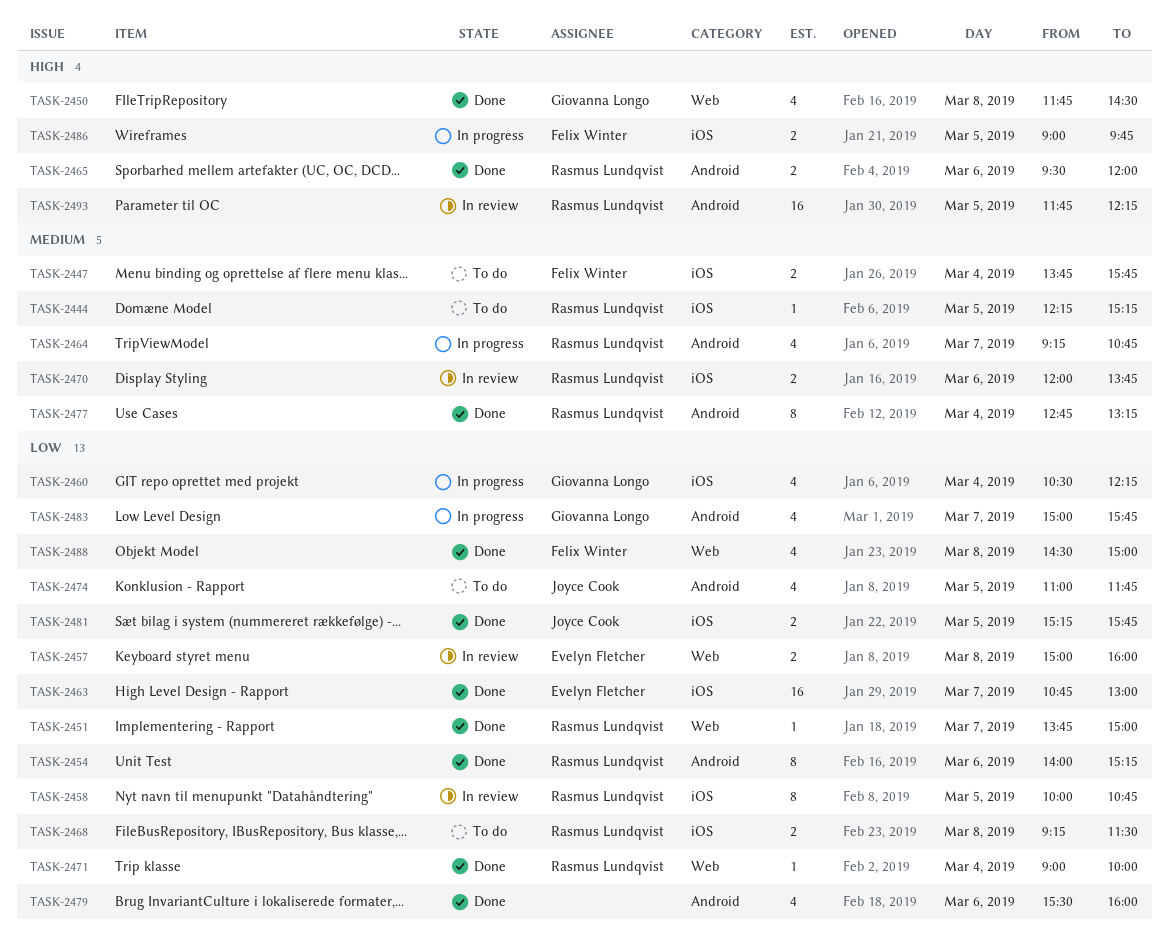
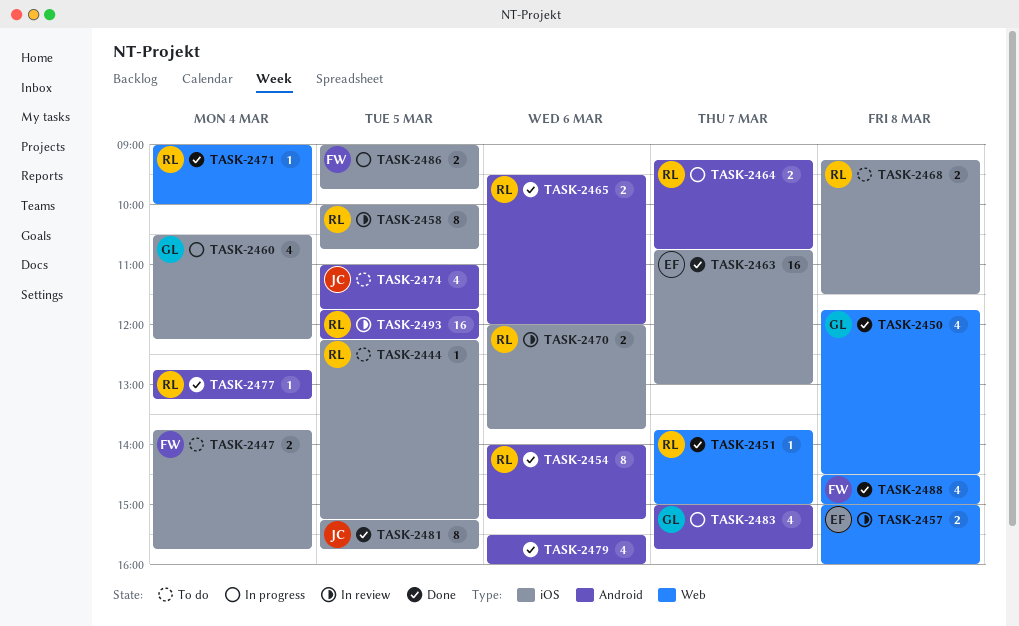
TASK-2464, estimate: 4 -> 2
TASK-2477, estimate: 8 -> 1
TASK-2481, estimate: 2 -> 8

